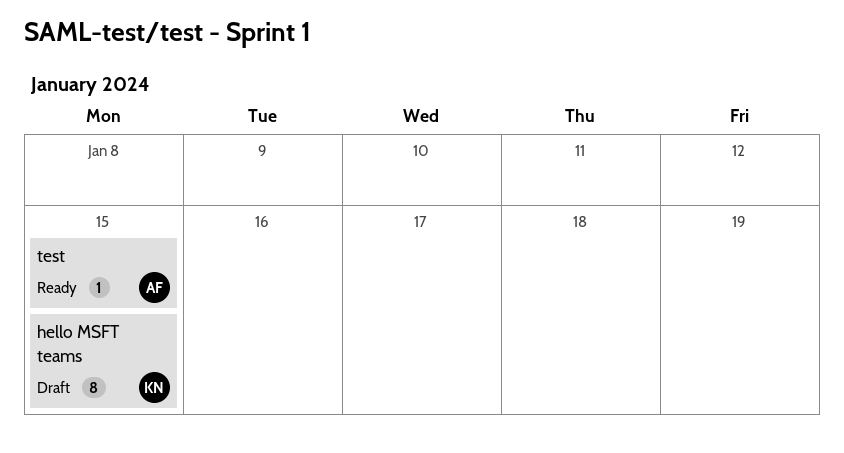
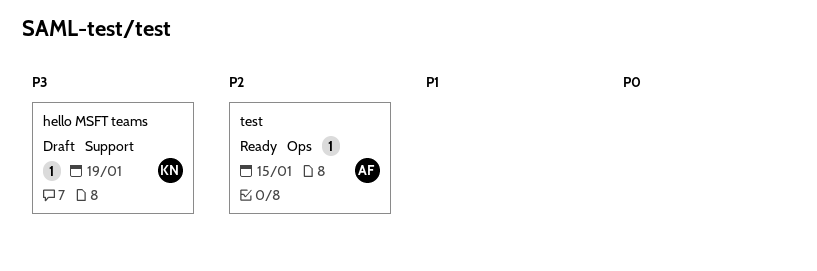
hello MSFT teams, estimate: 8 -> 1
hello MSFT teams, due: Jan 15 -> Jan 19

